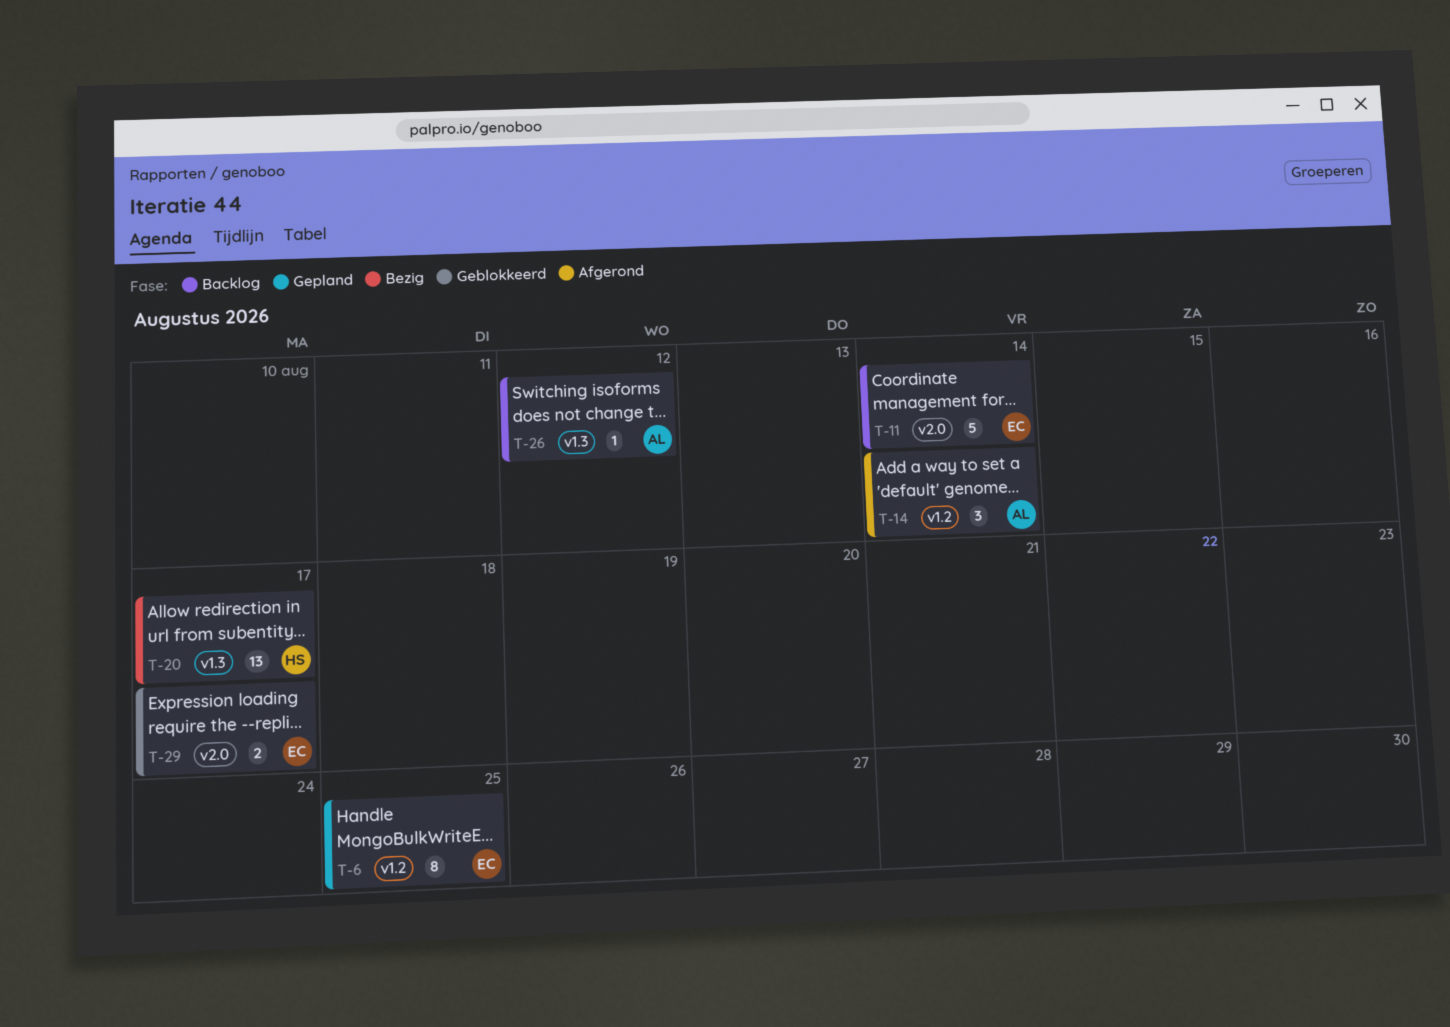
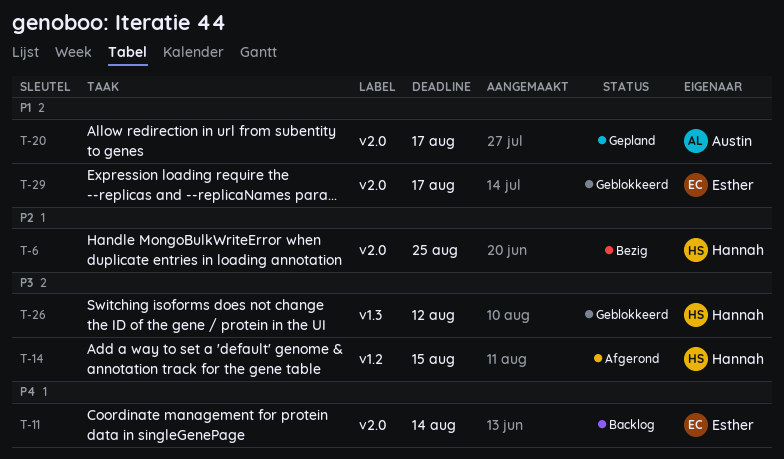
T-6, status: Gepland -> Bezig
T-6, owner: Esther -> Hannah
T-6, label: v1.2 -> v2.0
T-14, owner: Austin -> Hannah
T-14, due: Aug 14 -> Aug 15
T-20, status: Bezig -> Gepland
T-20, owner: Hannah -> Austin
T-20, label: v1.3 -> v2.0
T-26, status: Backlog -> Geblokkeerd
T-26, owner: Austin -> Hannah

